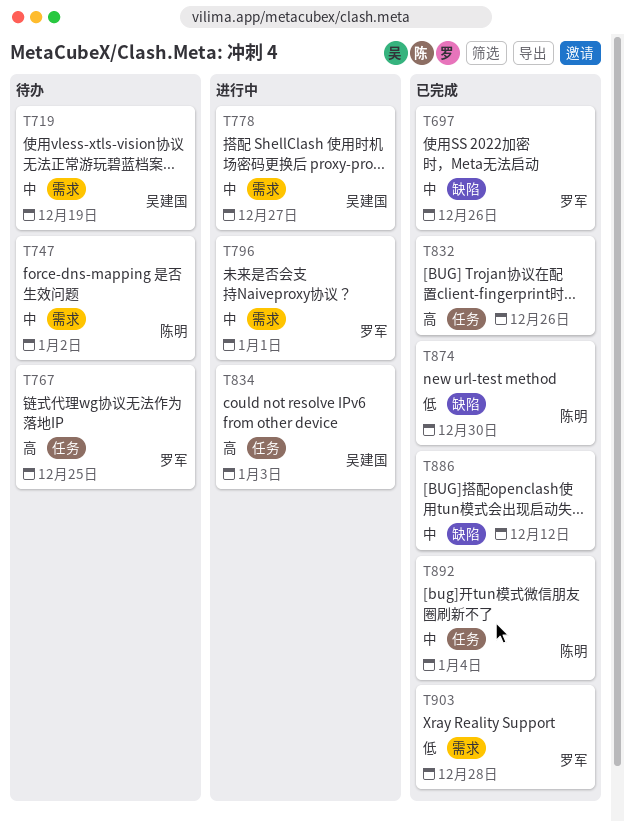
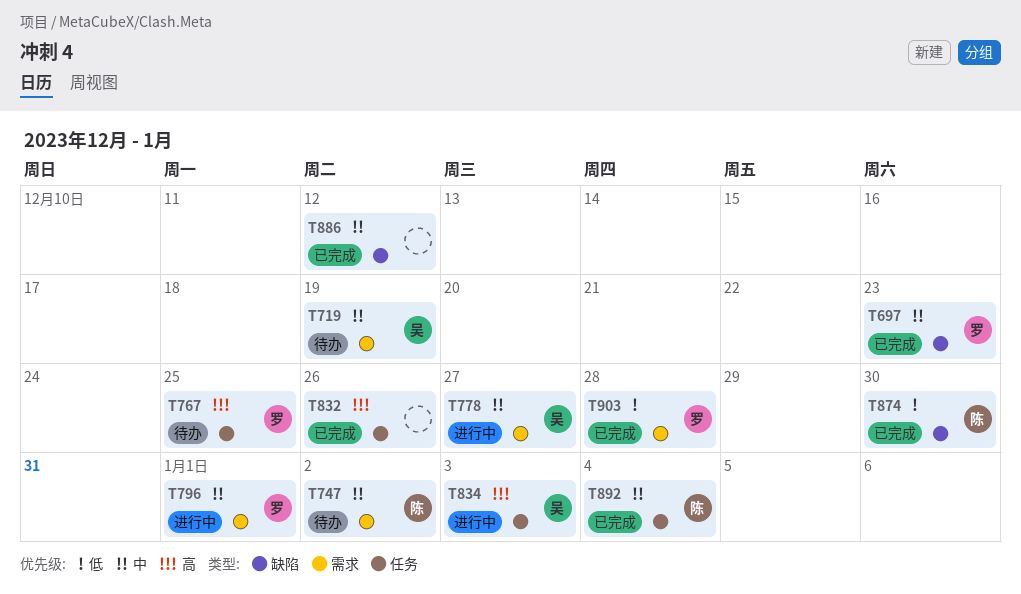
T697, due: Dec 26 -> Dec 23

